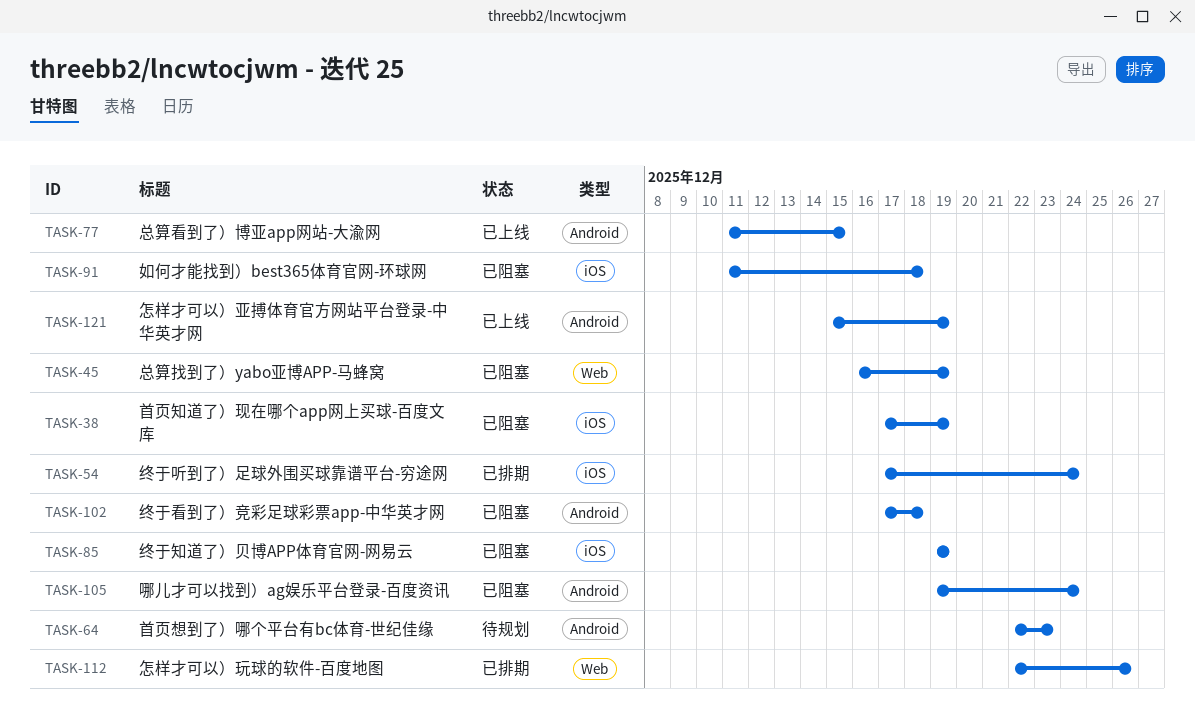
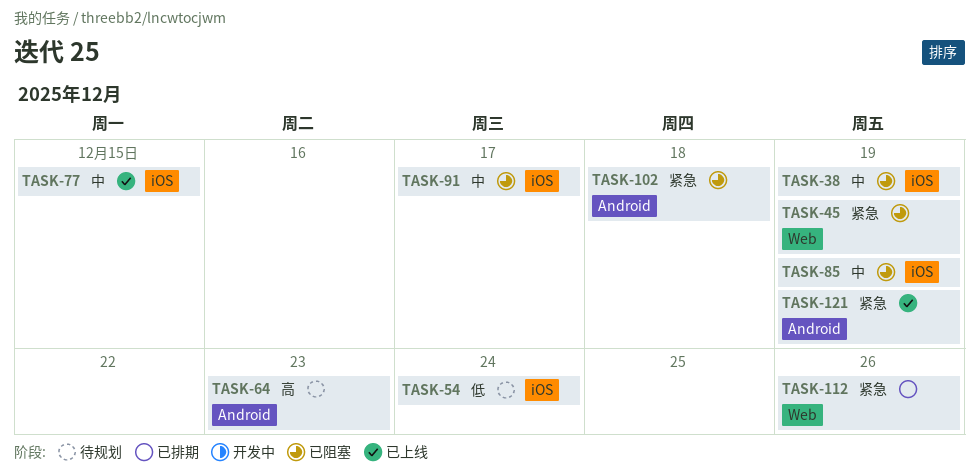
TASK-54, status: 已排期 -> 待规划
TASK-77, label: Android -> iOS
TASK-91, due: Dec 18 -> Dec 17
TASK-105: present -> none

